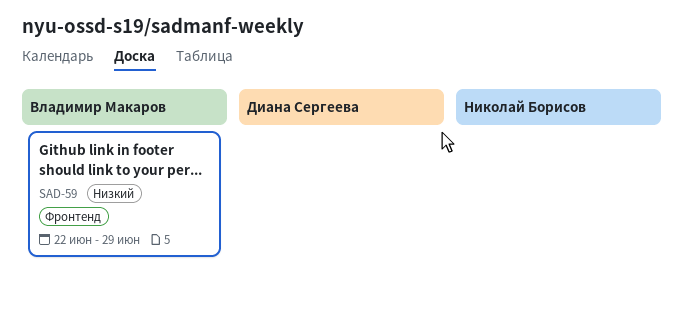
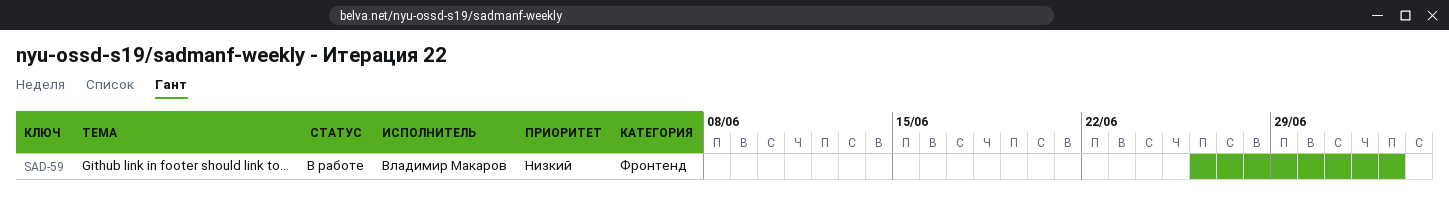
SAD-59, start: Jun 22 -> Jun 26
SAD-59, due: Jun 29 -> Jul 3

